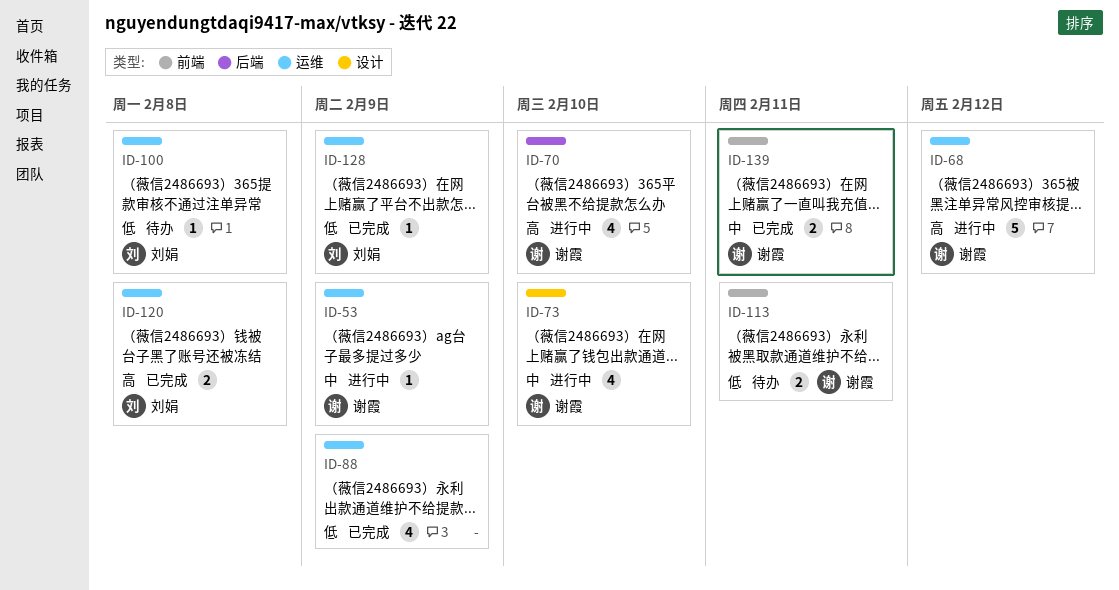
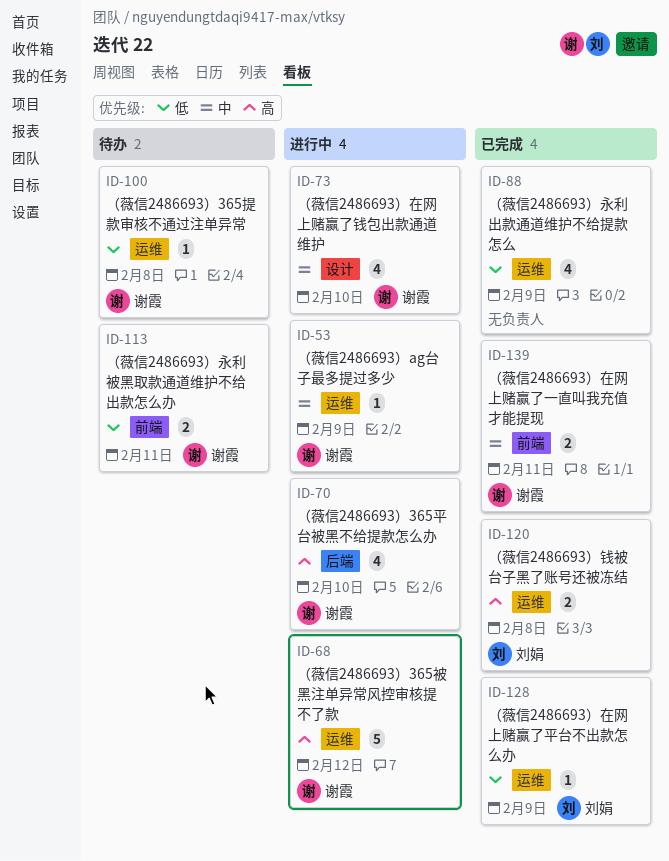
ID-100, owner: 刘娟 -> 谢霞

